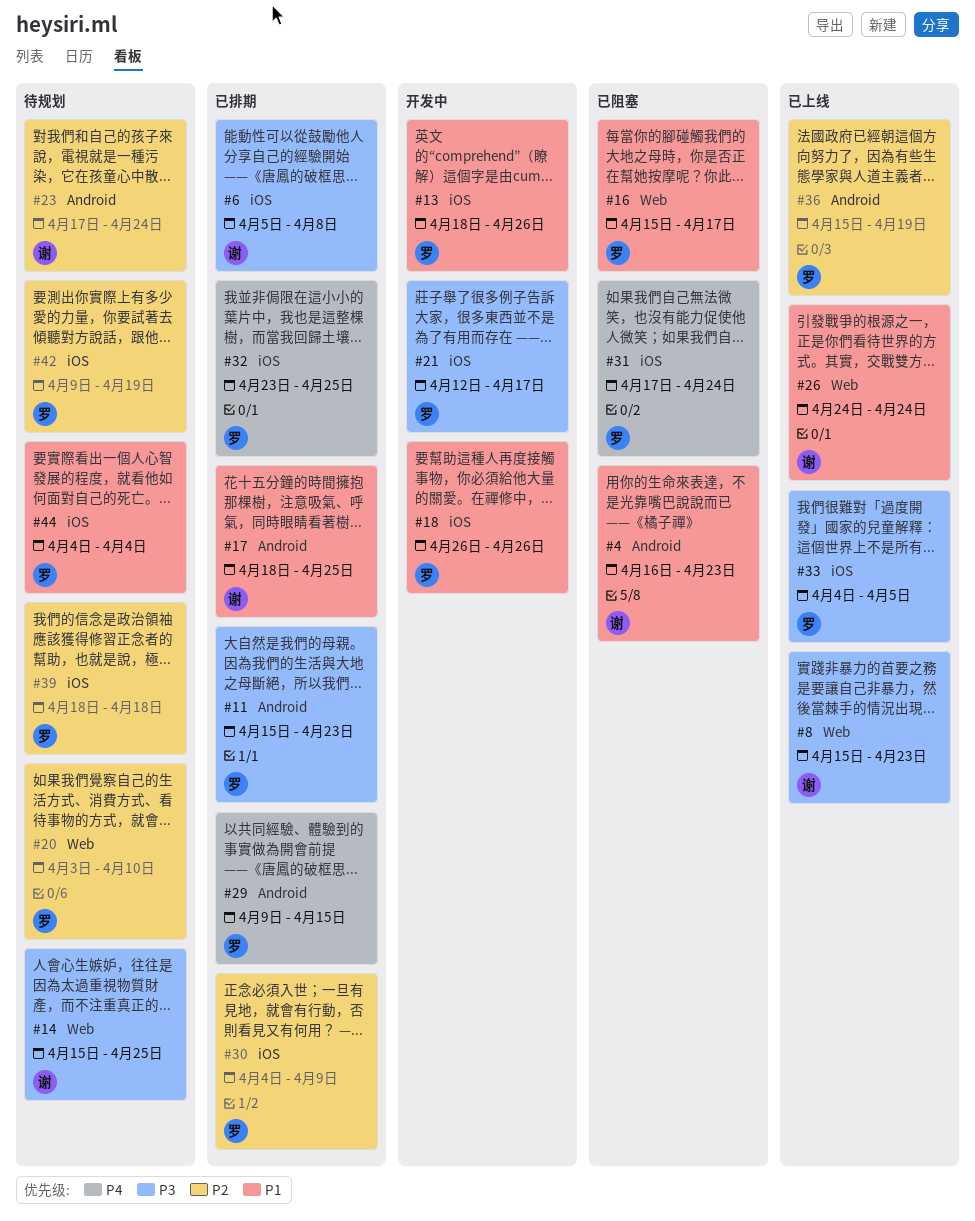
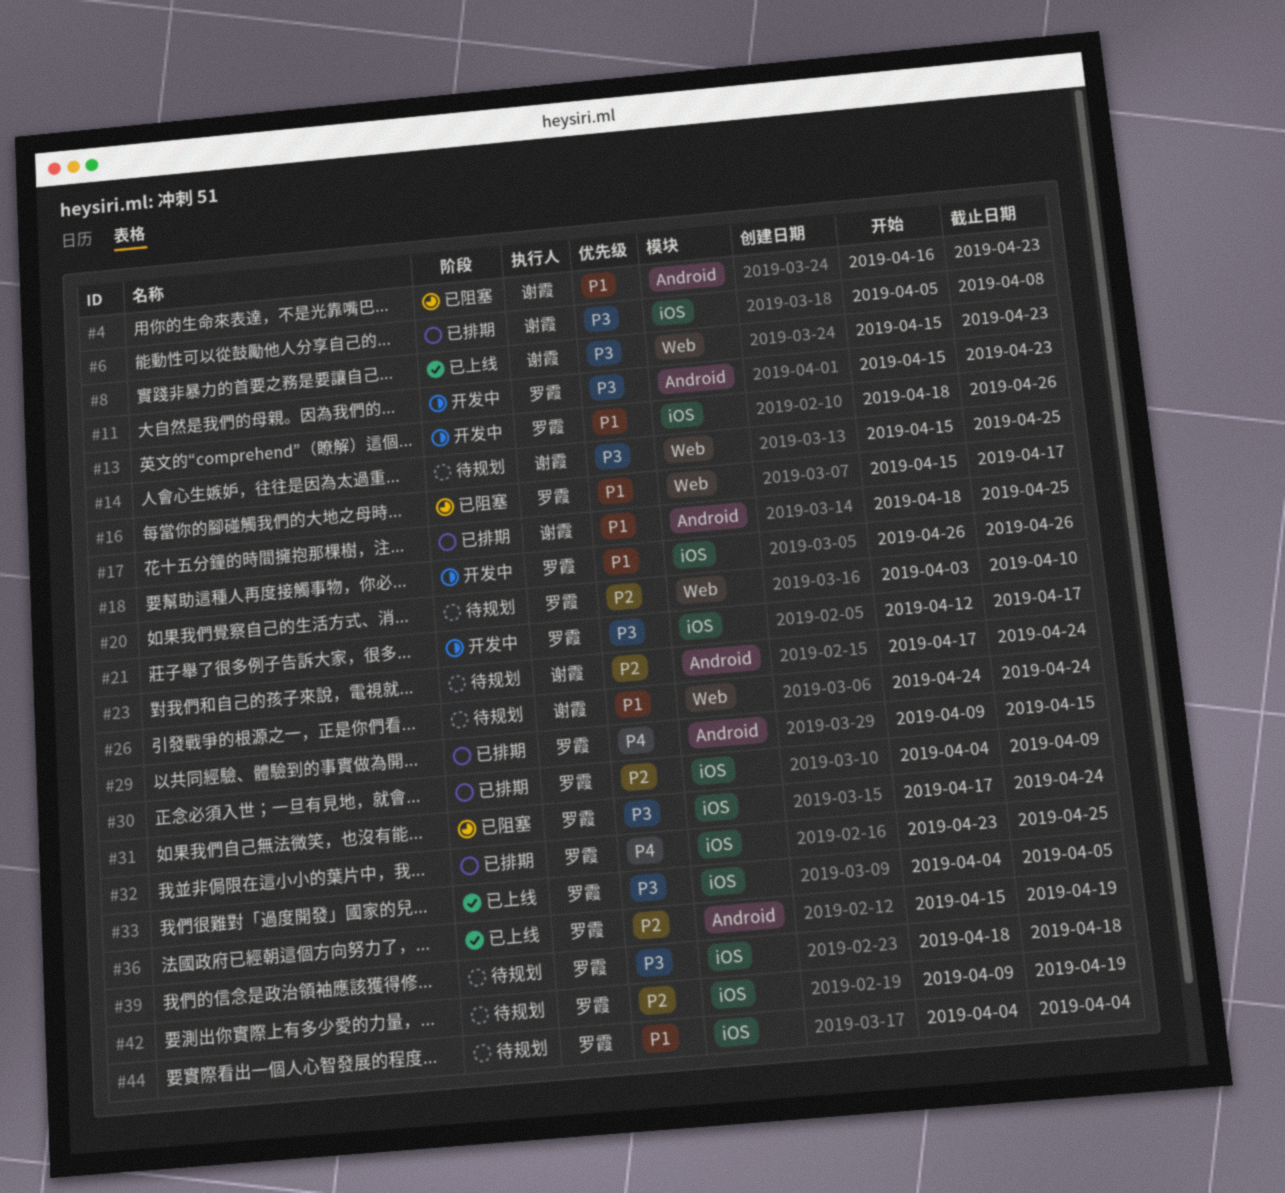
#11, status: 已排期 -> 开发中
#26, status: 已上线 -> 待规划
#31, priority: P4 -> P3
#39, priority: P2 -> P3

